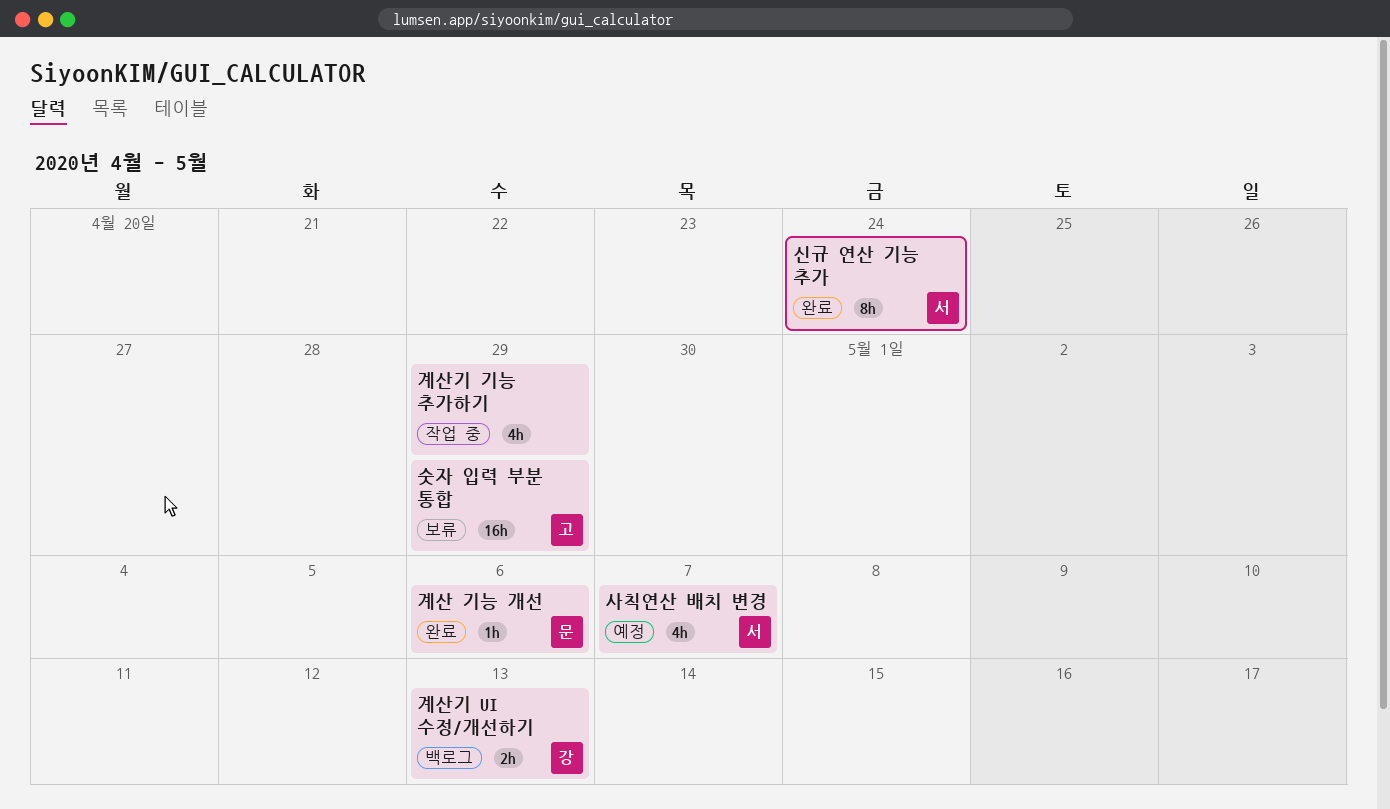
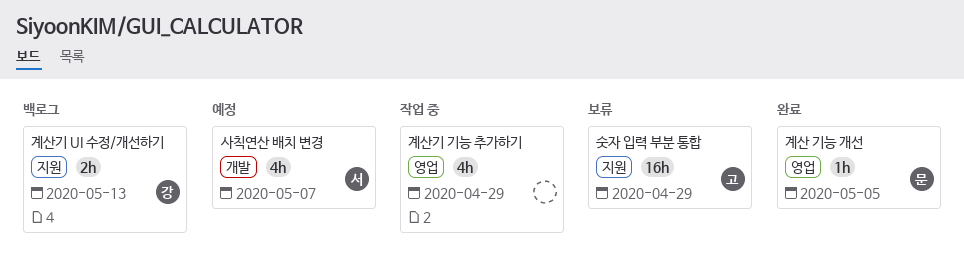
계산 기능 개선, due: May 6 -> May 5
신규 연산 기능 추가: present -> none

